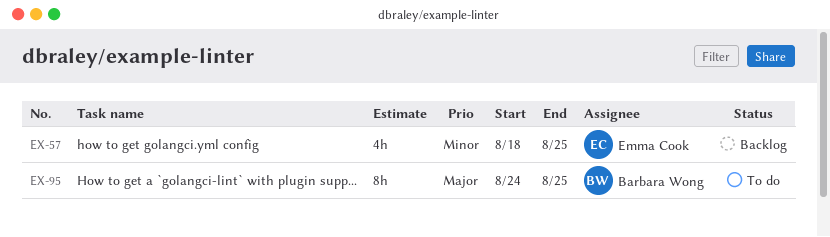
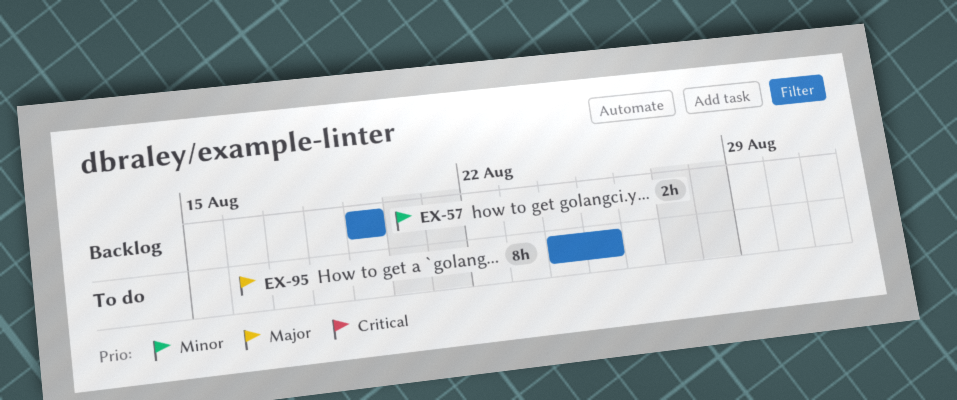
EX-57, estimate: 4h -> 2h
EX-57, start: Aug 18 -> Aug 19
EX-57, due: Aug 25 -> Aug 19

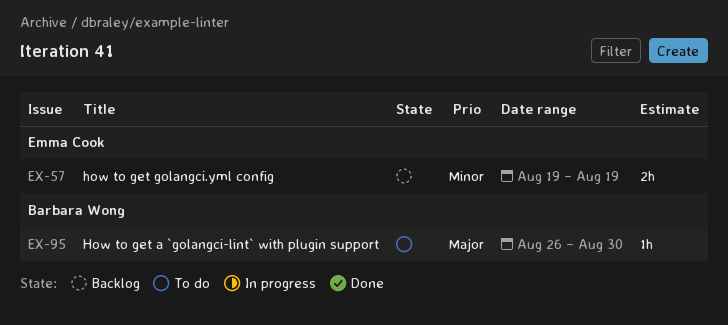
EX-95, estimate: 8h -> 1h
EX-95, start: Aug 24 -> Aug 26
EX-95, due: Aug 25 -> Aug 30

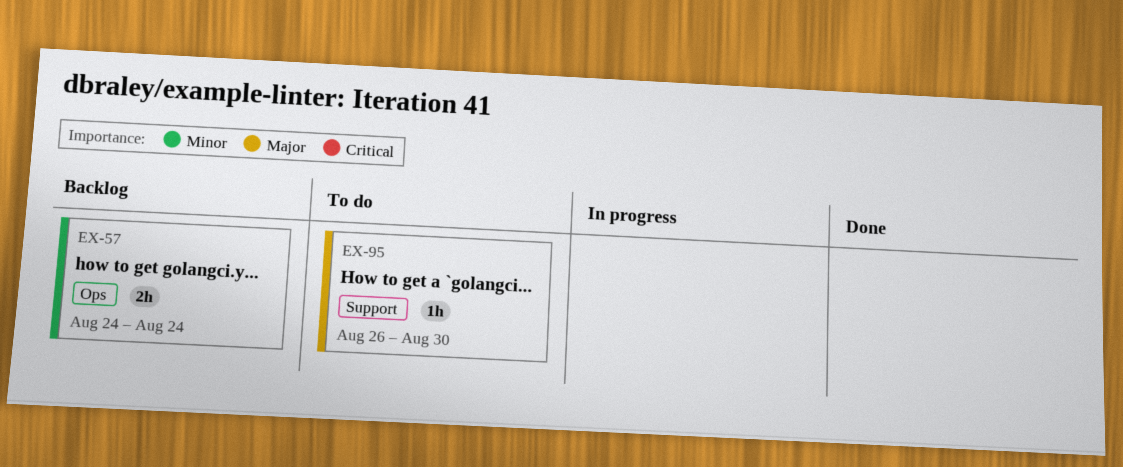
EX-57, start: Aug 19 -> Aug 24
EX-57, due: Aug 19 -> Aug 24

